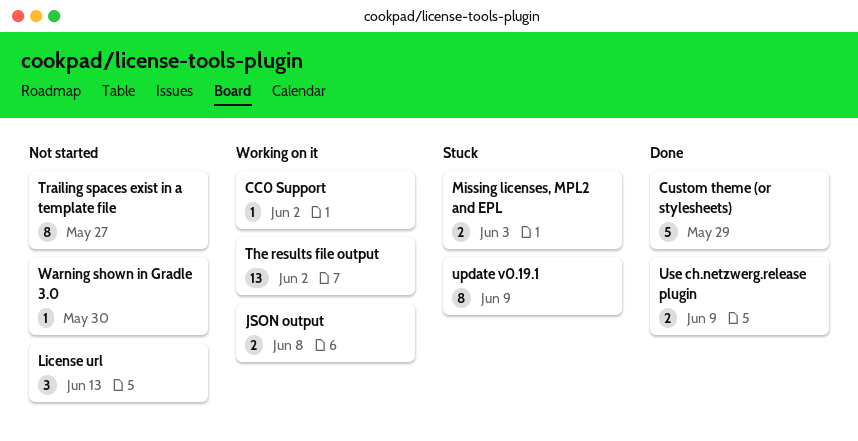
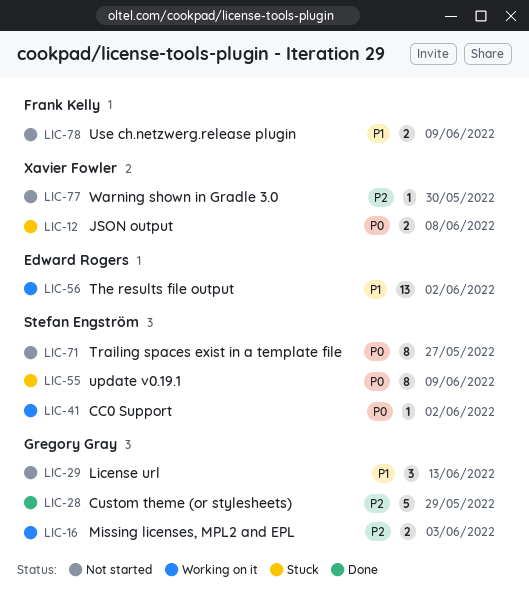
JSON output, status: Working on it -> Stuck
Missing licenses, MPL2 and EPL, status: Stuck -> Working on it
Use ch.netzwerg.release plugin, status: Done -> Not started

